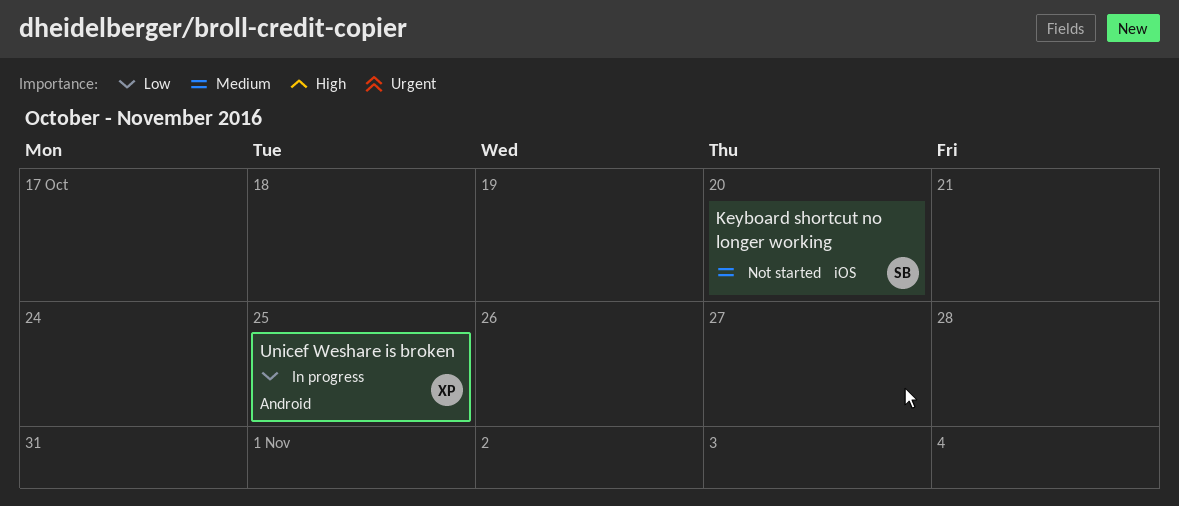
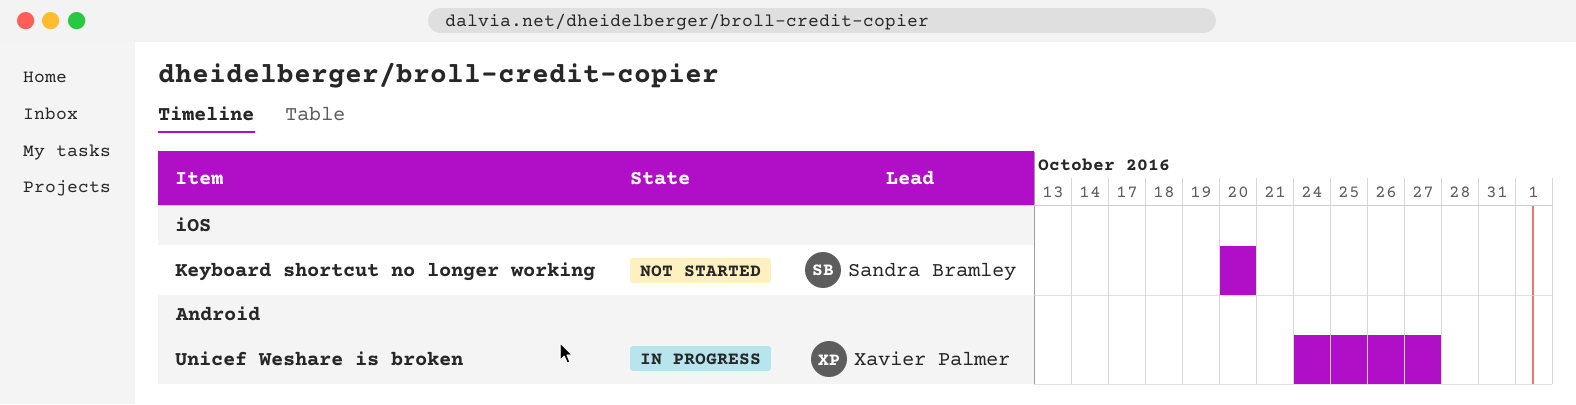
Unicef Weshare is broken, due: Oct 25 -> Oct 27

